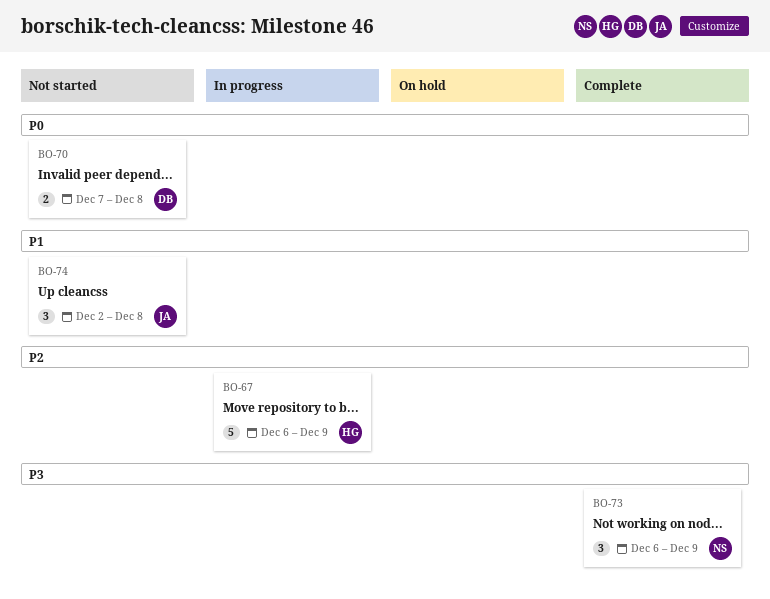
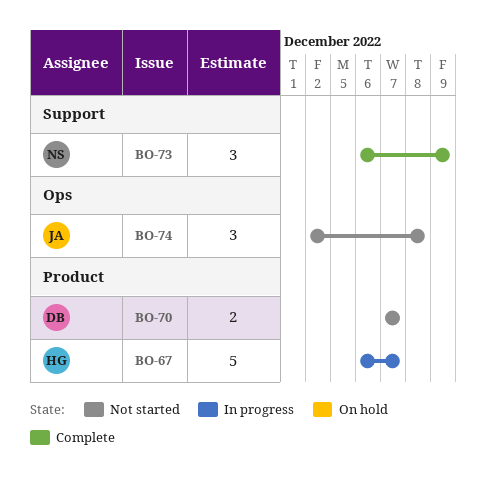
BO-67, due: Dec 9 -> Dec 7
BO-70, due: Dec 8 -> Dec 7

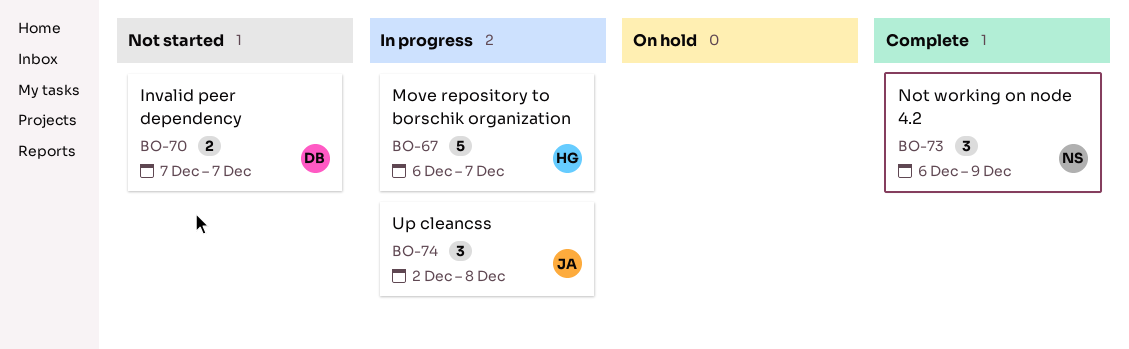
BO-74, status: Not started -> In progress

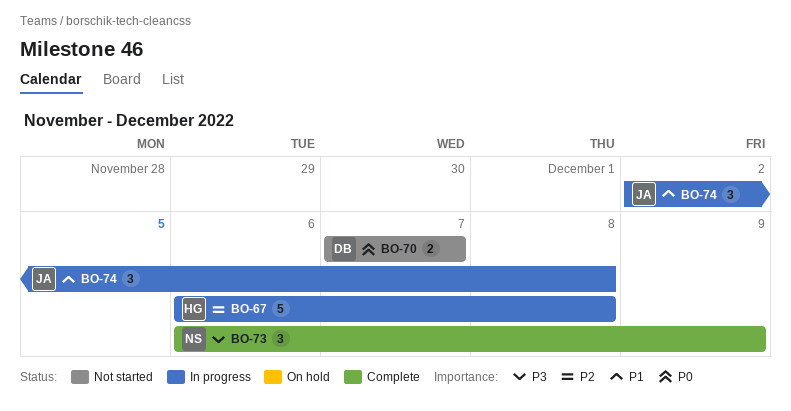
BO-67, due: Dec 7 -> Dec 8

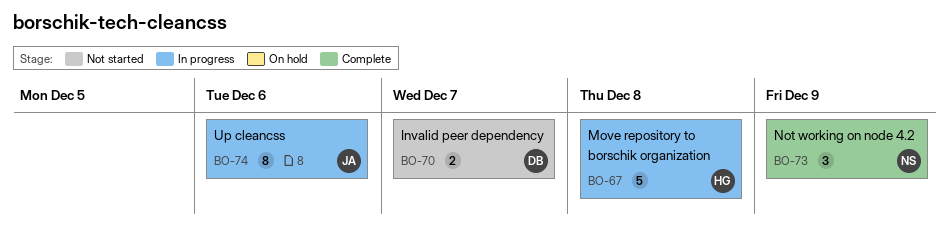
BO-74, estimate: 3 -> 8
BO-74, due: Dec 8 -> Dec 6

